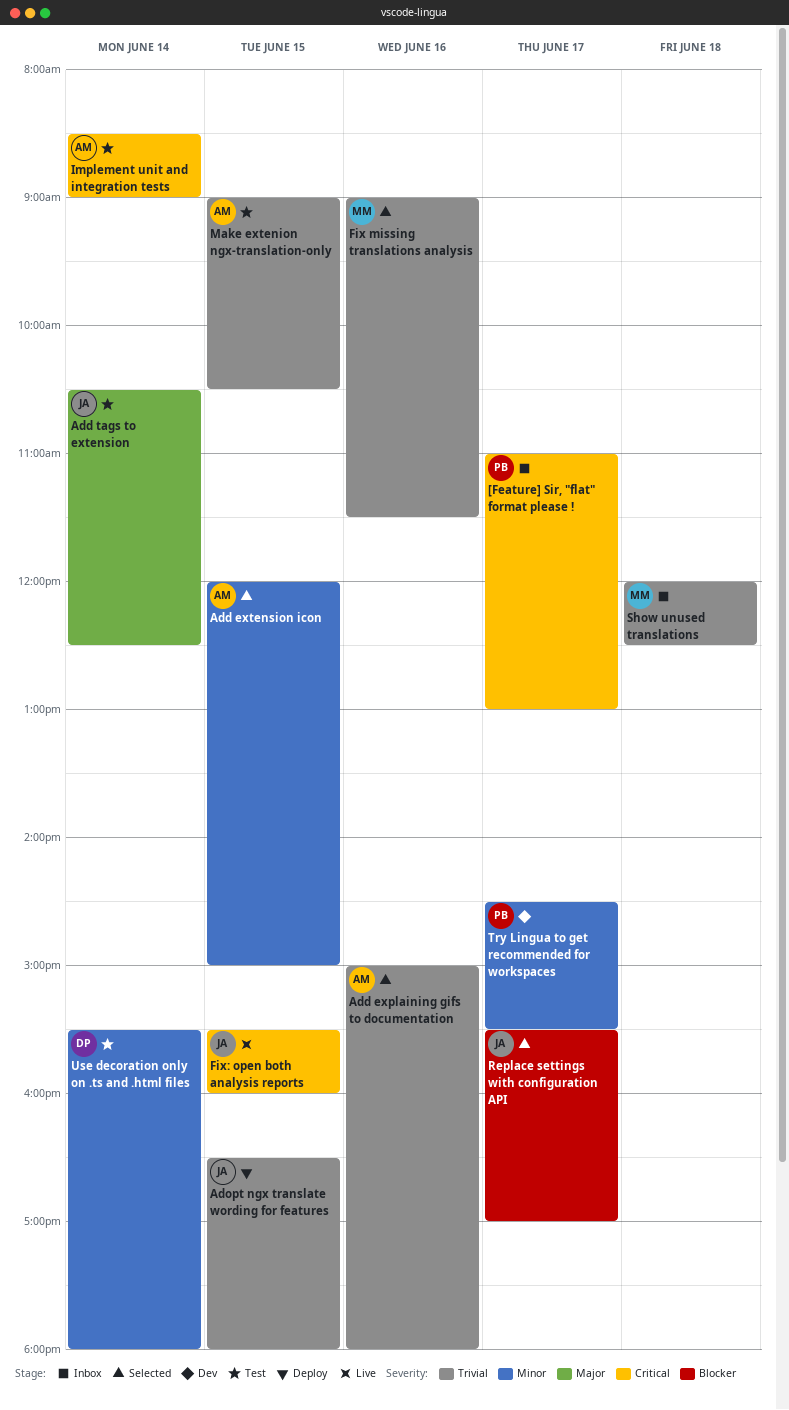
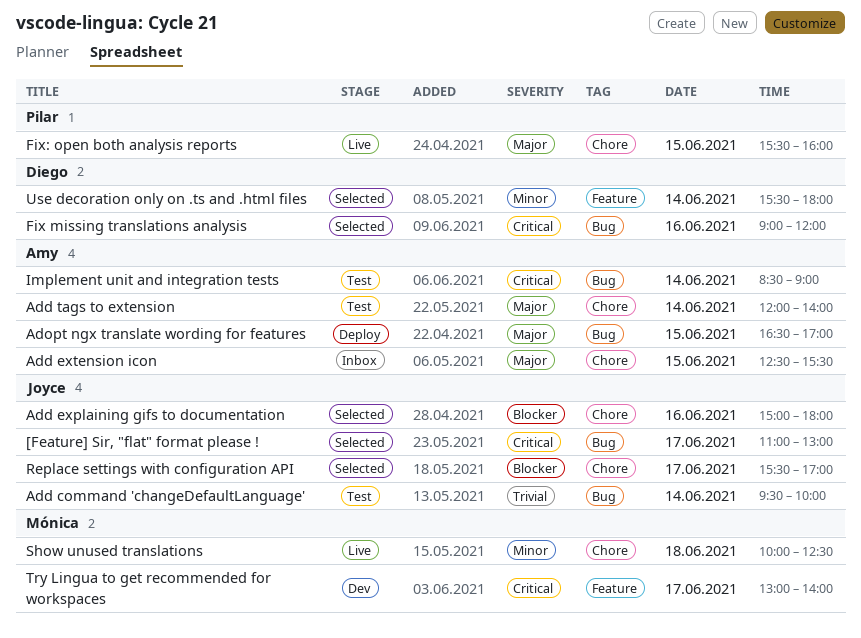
[Feature] Sir, "flat" format please !, status: Inbox -> Selected
[Feature] Sir, "flat" format please !, owner: Pilar -> Joyce
Add command 'changeDefaultLanguage': none -> present
Add explaining gifs to documentation, owner: Amy -> Joyce
Add explaining gifs to documentation, priority: Trivial -> Blocker
Add extension icon, status: Selected -> Inbox
Add extension icon, priority: Minor -> Major
Add extension icon, begins: 12:00 -> 12:30
Add extension icon, ends: 15:00 -> 15:30
Add tags to extension, owner: Joyce -> Amy
Add tags to extension, begins: 10:30 -> 12:00
Add tags to extension, ends: 12:30 -> 14:00
Adopt ngx translate wording for features, owner: Joyce -> Amy
Adopt ngx translate wording for features, priority: Trivial -> Major
Adopt ngx translate wording for features, ends: 18:00 -> 17:00
Fix missing translations analysis, owner: Mónica -> Diego
Fix missing translations analysis, priority: Trivial -> Critical
Fix missing translations analysis, ends: 11:30 -> 12:00
Fix: open both analysis reports, owner: Joyce -> Pilar
Fix: open both analysis reports, priority: Critical -> Major
Make extenion ngx-translation-only: present -> none
Show unused translations, status: Inbox -> Live
Show unused translations, priority: Trivial -> Minor
Show unused translations, begins: 12:00 -> 10:00
Try Lingua to get recommended for workspaces, owner: Pilar -> Mónica
Try Lingua to get recommended for workspaces, priority: Minor -> Critical
Try Lingua to get recommended for workspaces, begins: 14:30 -> 13:00
Try Lingua to get recommended for workspaces, ends: 15:30 -> 14:00
Use decoration only on .ts and .html files, status: Test -> Selected

